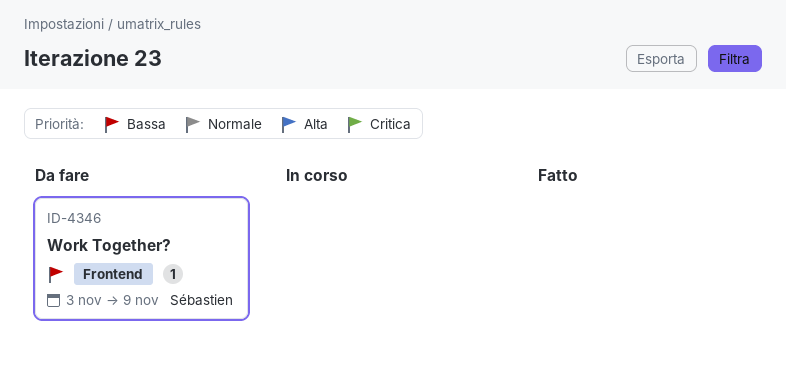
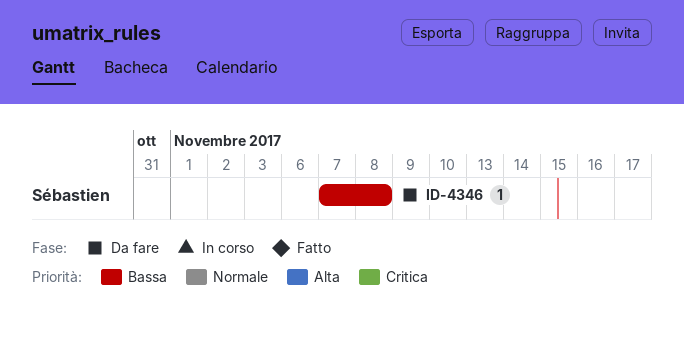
ID-4346, start: Nov 3 -> Nov 7
ID-4346, due: Nov 9 -> Nov 8

